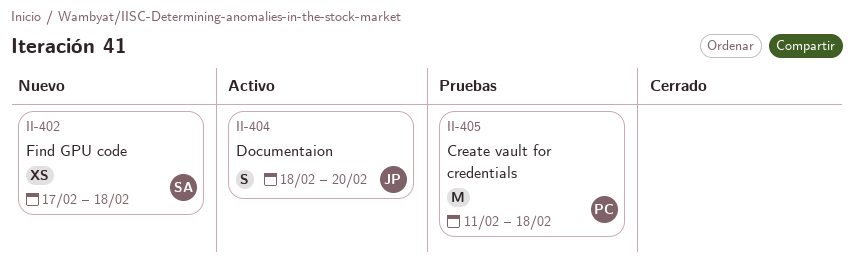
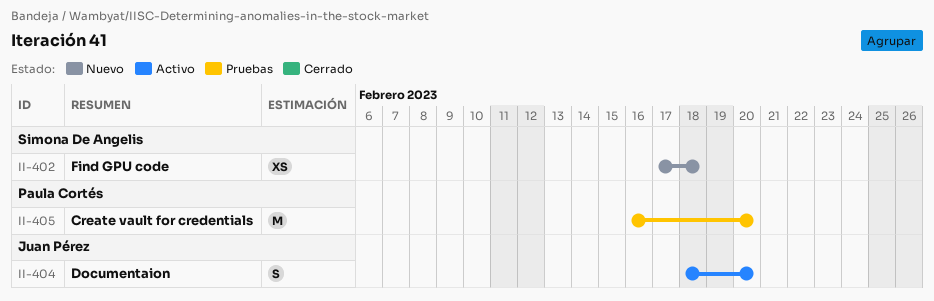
II-405, start: Feb 11 -> Feb 16
II-405, due: Feb 18 -> Feb 20

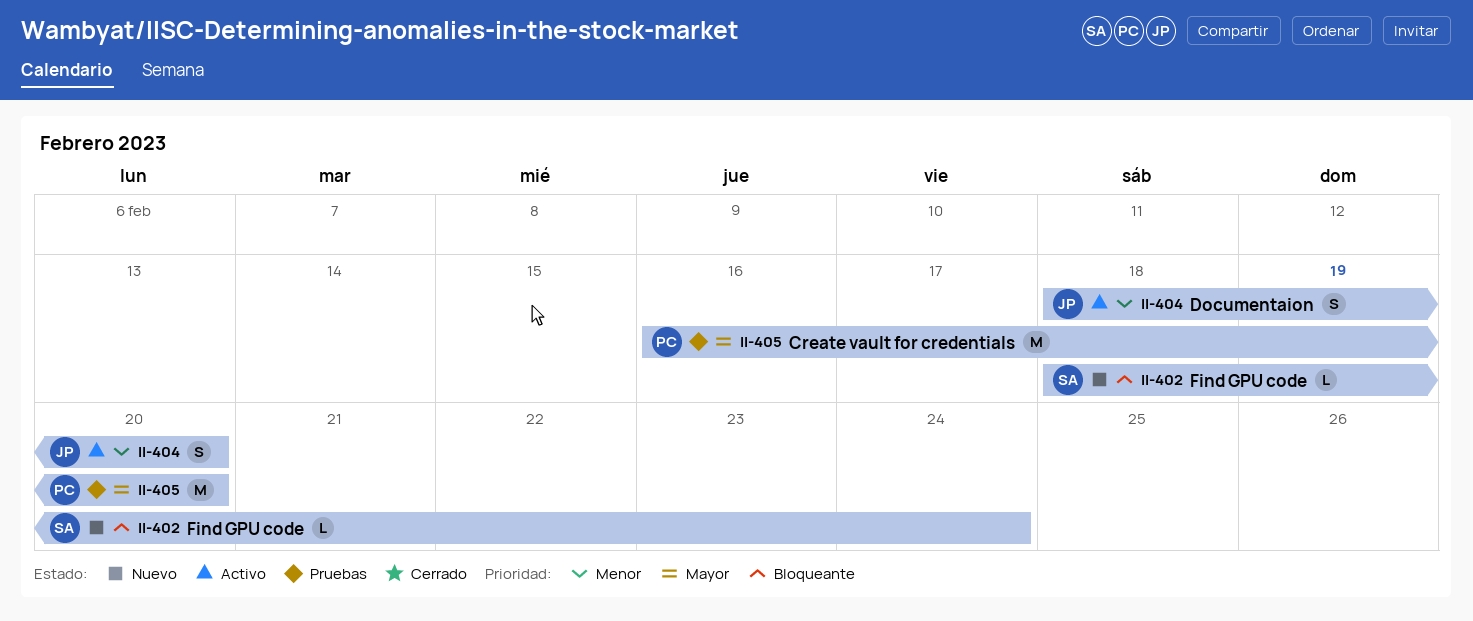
II-402, estimate: XS -> L
II-402, start: Feb 17 -> Feb 18
II-402, due: Feb 18 -> Feb 24

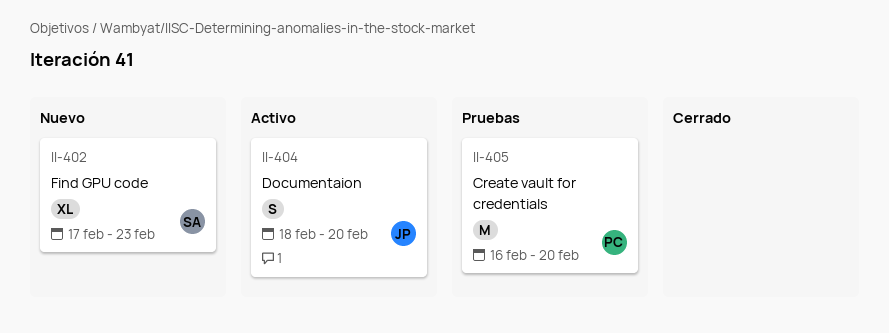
II-402, estimate: L -> XL
II-402, start: Feb 18 -> Feb 17
II-402, due: Feb 24 -> Feb 23

